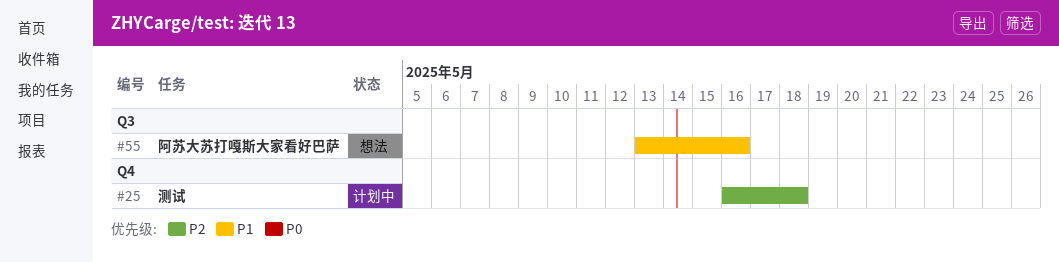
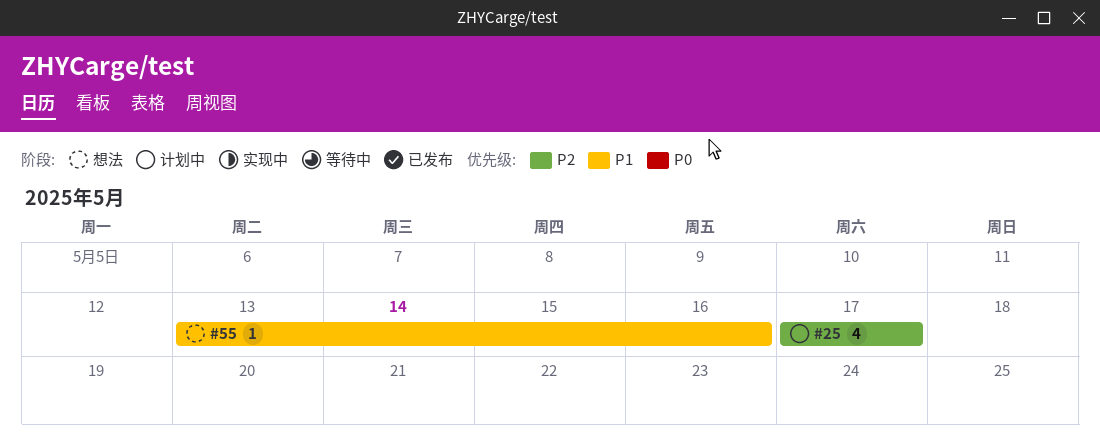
#25, start: May 16 -> May 17
#25, due: May 18 -> May 17

